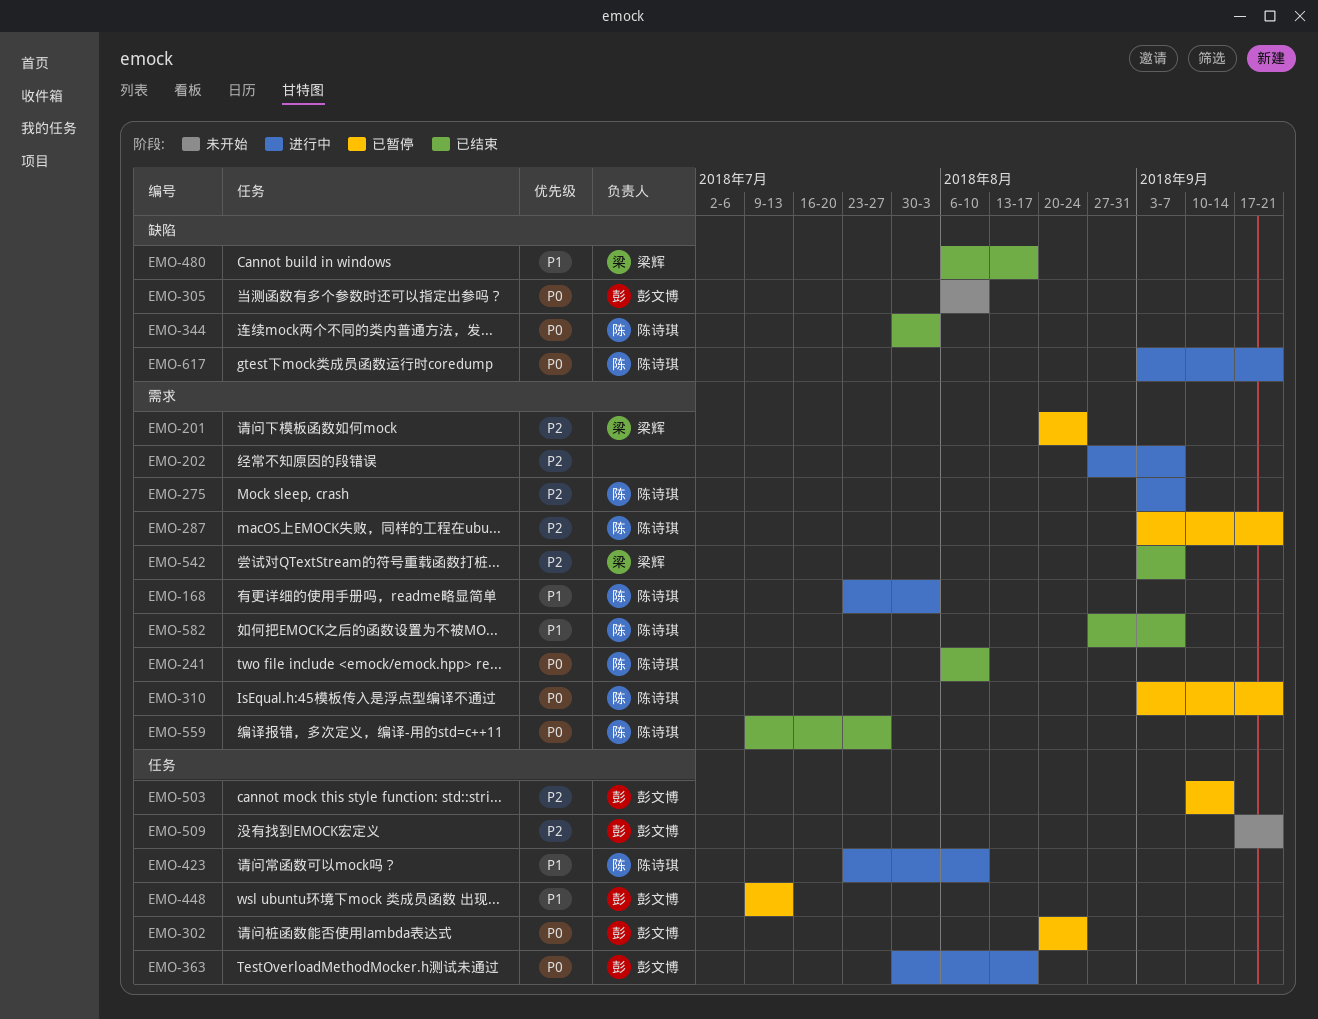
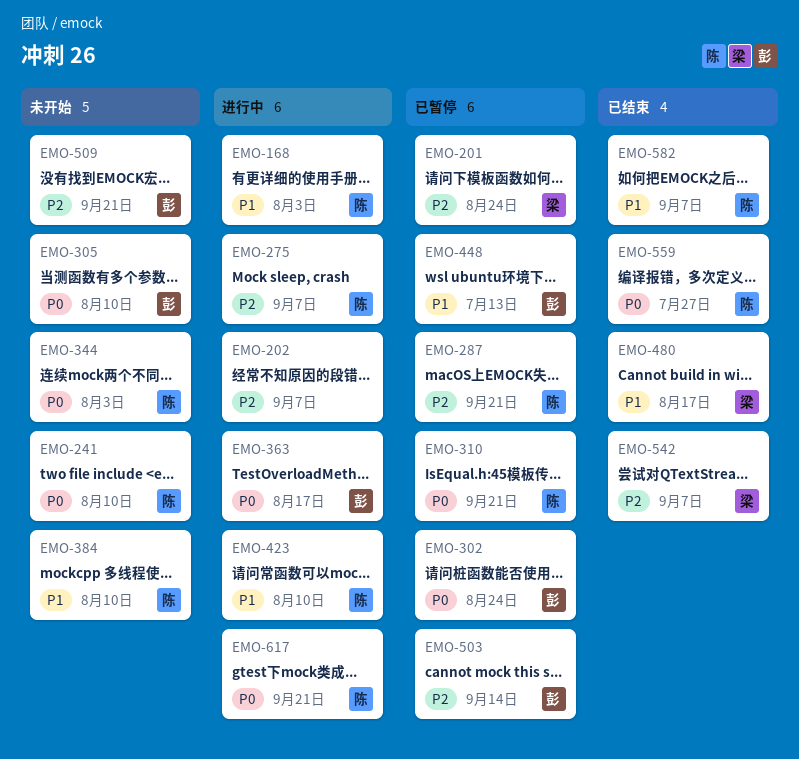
EMO-241, status: 已结束 -> 未开始
EMO-344, status: 已结束 -> 未开始
EMO-384: none -> present

